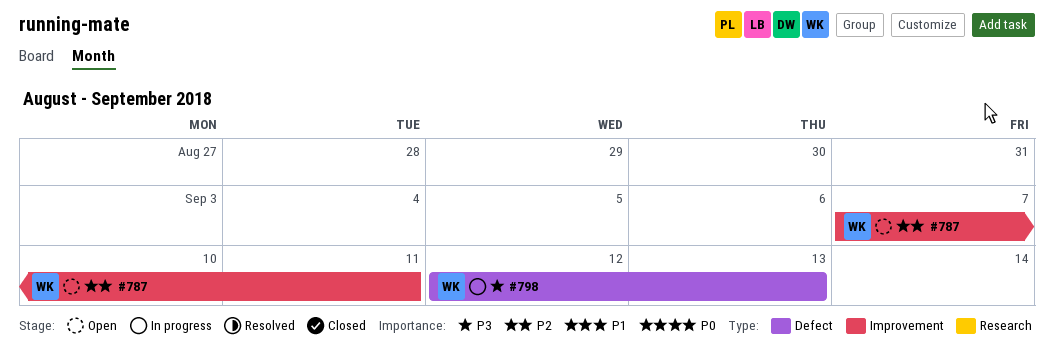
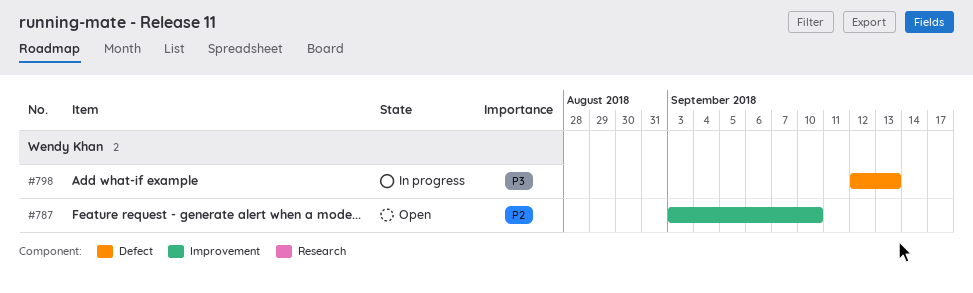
#787, start: Sep 7 -> Sep 3
#787, due: Sep 11 -> Sep 10

